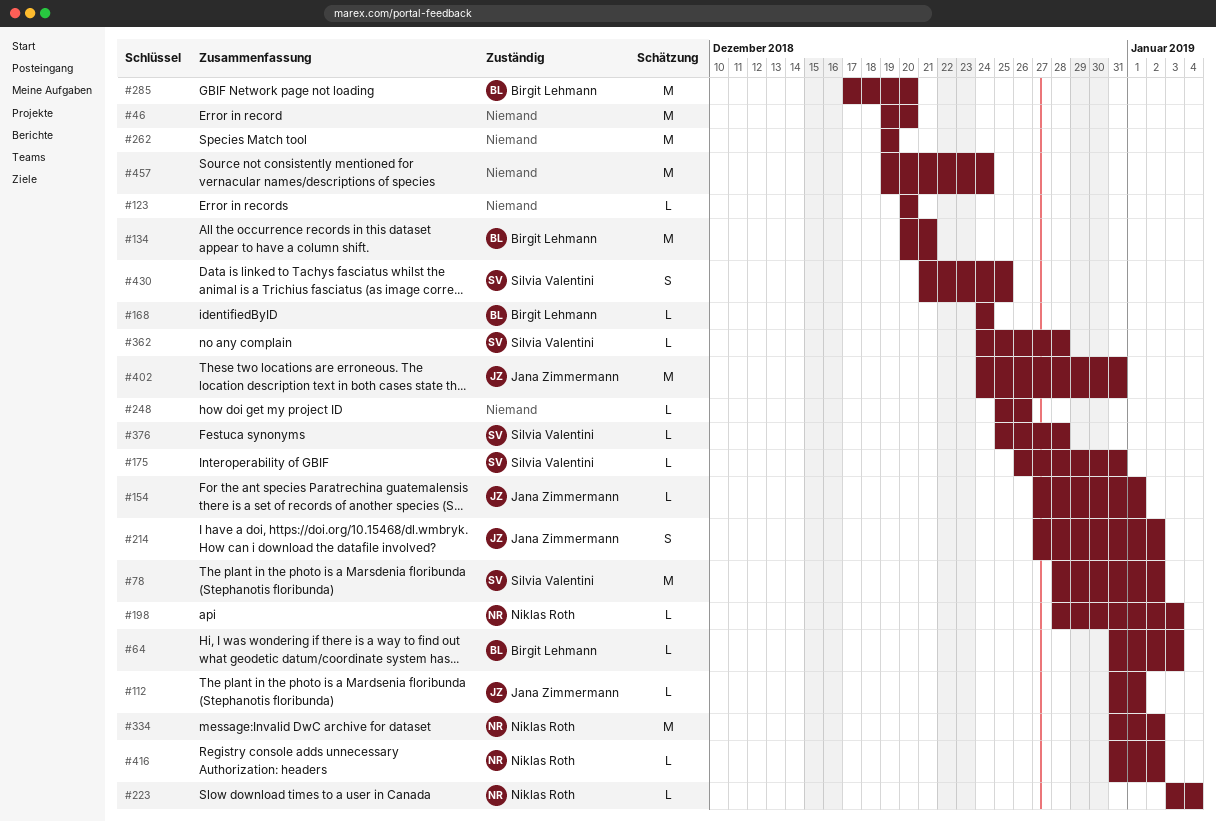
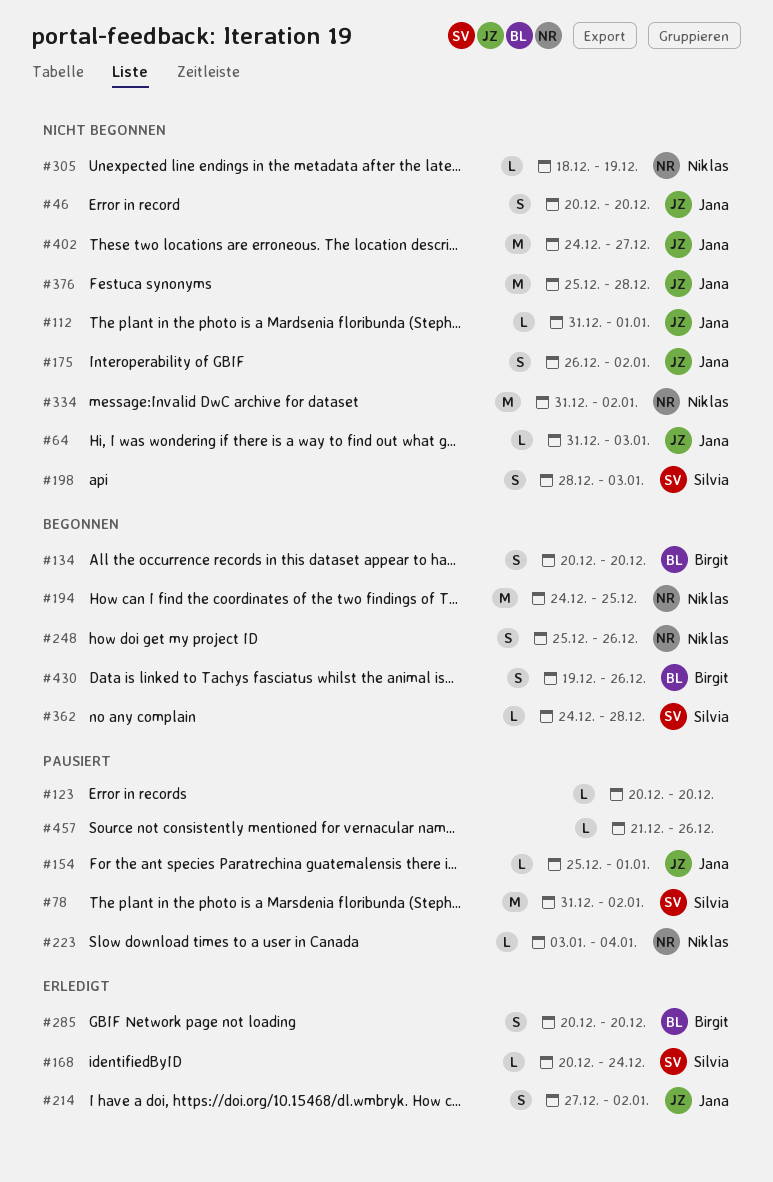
#46, owner: none -> Jana Zimmermann
#46, estimate: M -> S
#46, start: Dec 19 -> Dec 20
#64, owner: Birgit Lehmann -> Jana Zimmermann
#78, start: Dec 28 -> Dec 31
#134, estimate: M -> S
#134, due: Dec 21 -> Dec 20
#154, start: Dec 27 -> Dec 25
#168, owner: Birgit Lehmann -> Silvia Valentini
#168, start: Dec 24 -> Dec 20
#175, owner: Silvia Valentini -> Jana Zimmermann
#175, estimate: L -> S
#175, due: Dec 31 -> Jan 2
#194: none -> present
#198, owner: Niklas Roth -> Silvia Valentini
#198, estimate: L -> S
#248, owner: none -> Niklas Roth
#248, estimate: L -> S
#262: present -> none
#285, estimate: M -> S
#285, start: Dec 17 -> Dec 20
#305: none -> present
#376, owner: Silvia Valentini -> Jana Zimmermann
#376, estimate: L -> M
#402, due: Dec 31 -> Dec 27
#416: present -> none
#430, owner: Silvia Valentini -> Birgit Lehmann
#430, start: Dec 21 -> Dec 19
#430, due: Dec 25 -> Dec 26
#457, estimate: M -> L
#457, start: Dec 19 -> Dec 21
#457, due: Dec 24 -> Dec 26

